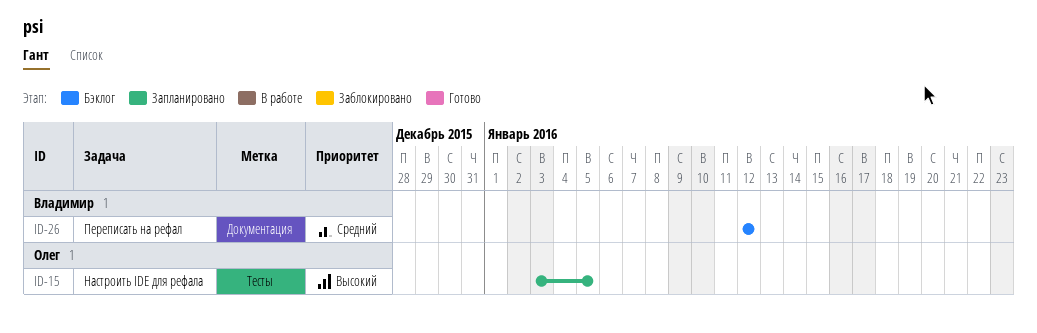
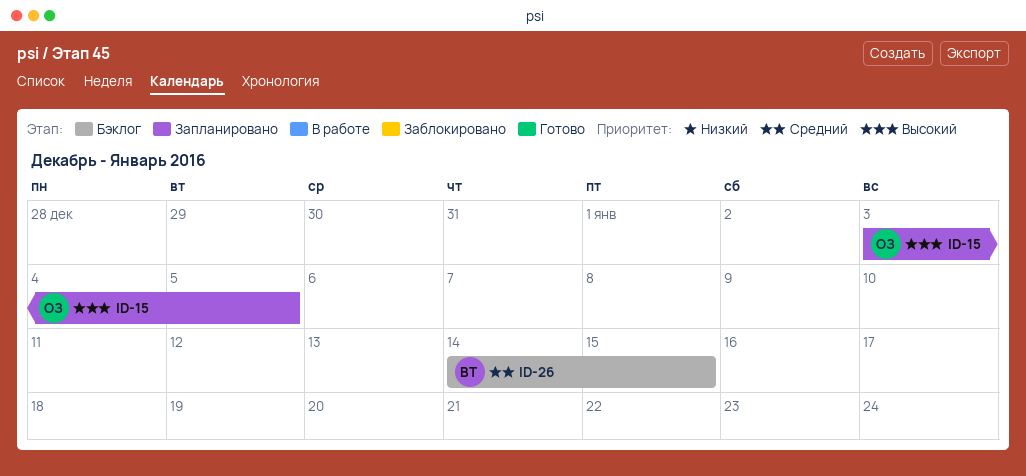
ID-26, start: Jan 12 -> Jan 14
ID-26, due: Jan 12 -> Jan 15

